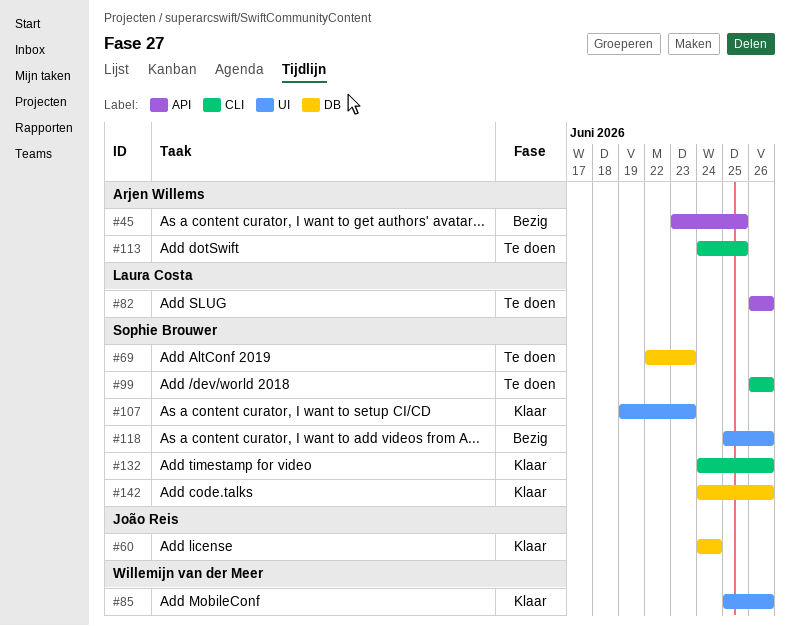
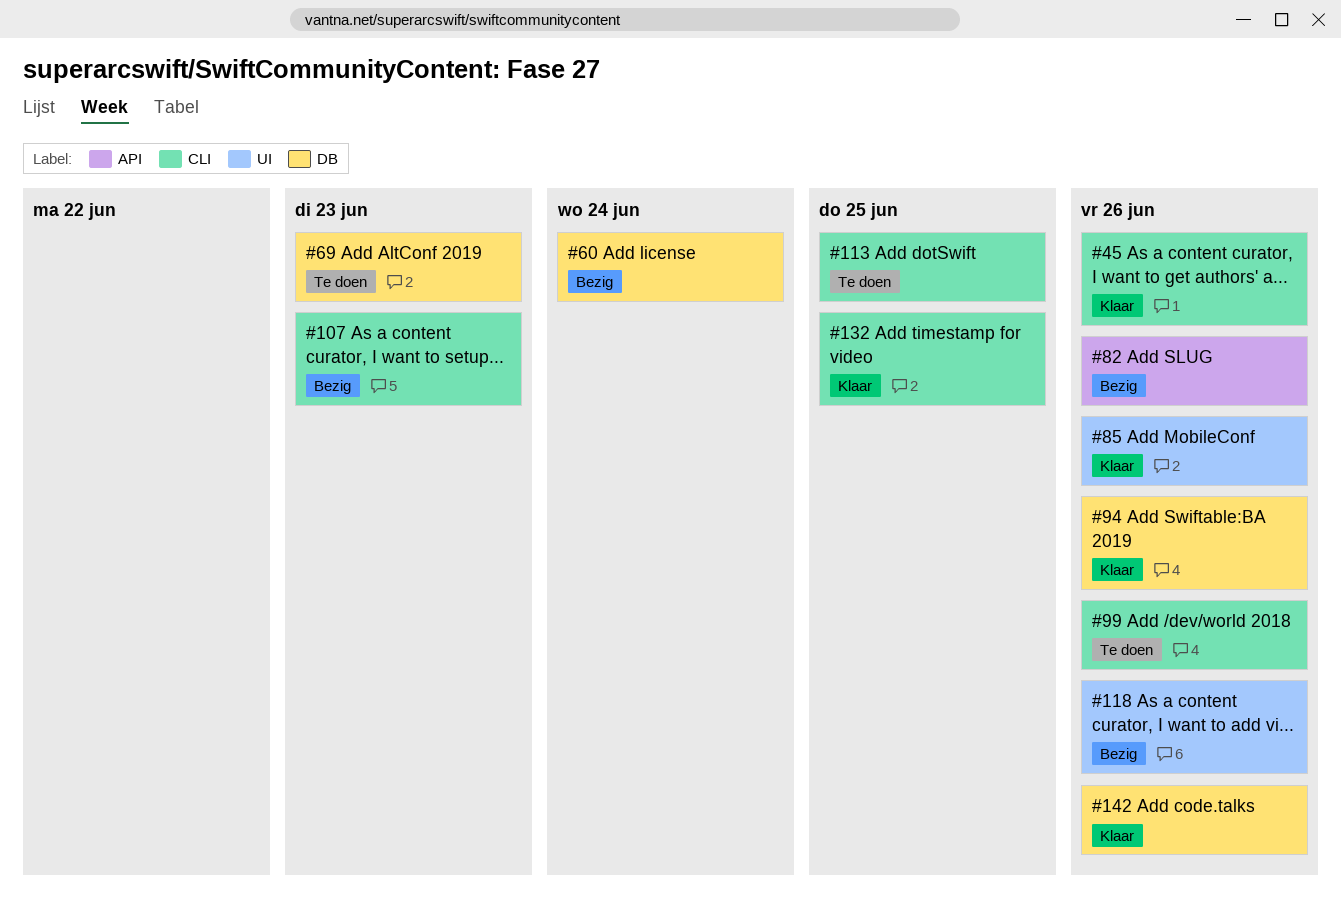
#45, status: Bezig -> Klaar
#45, label: API -> CLI
#45, due: Jun 25 -> Jun 26
#60, status: Klaar -> Bezig
#82, status: Te doen -> Bezig
#94: none -> present
#107, status: Klaar -> Bezig
#107, label: UI -> CLI
#132, due: Jun 26 -> Jun 25

